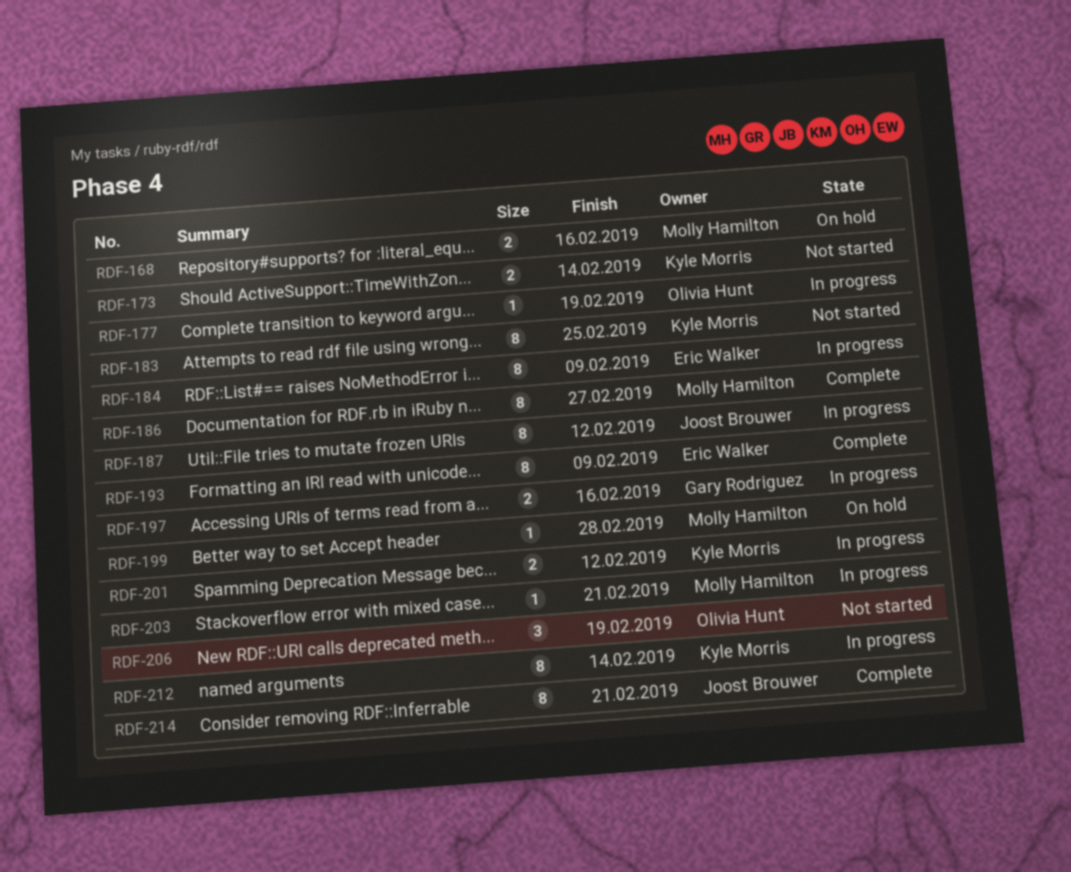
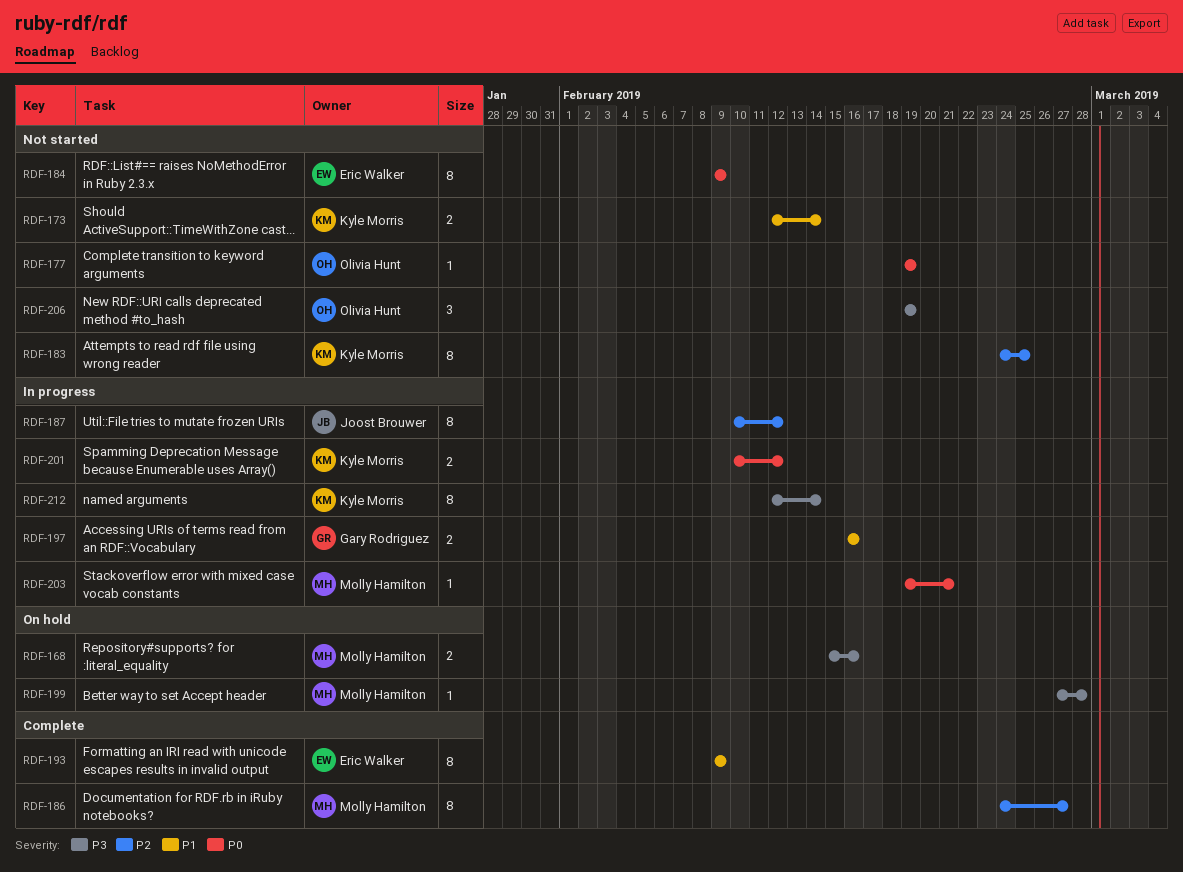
RDF-177, status: In progress -> Not started
RDF-184, status: In progress -> Not started
RDF-214: present -> none

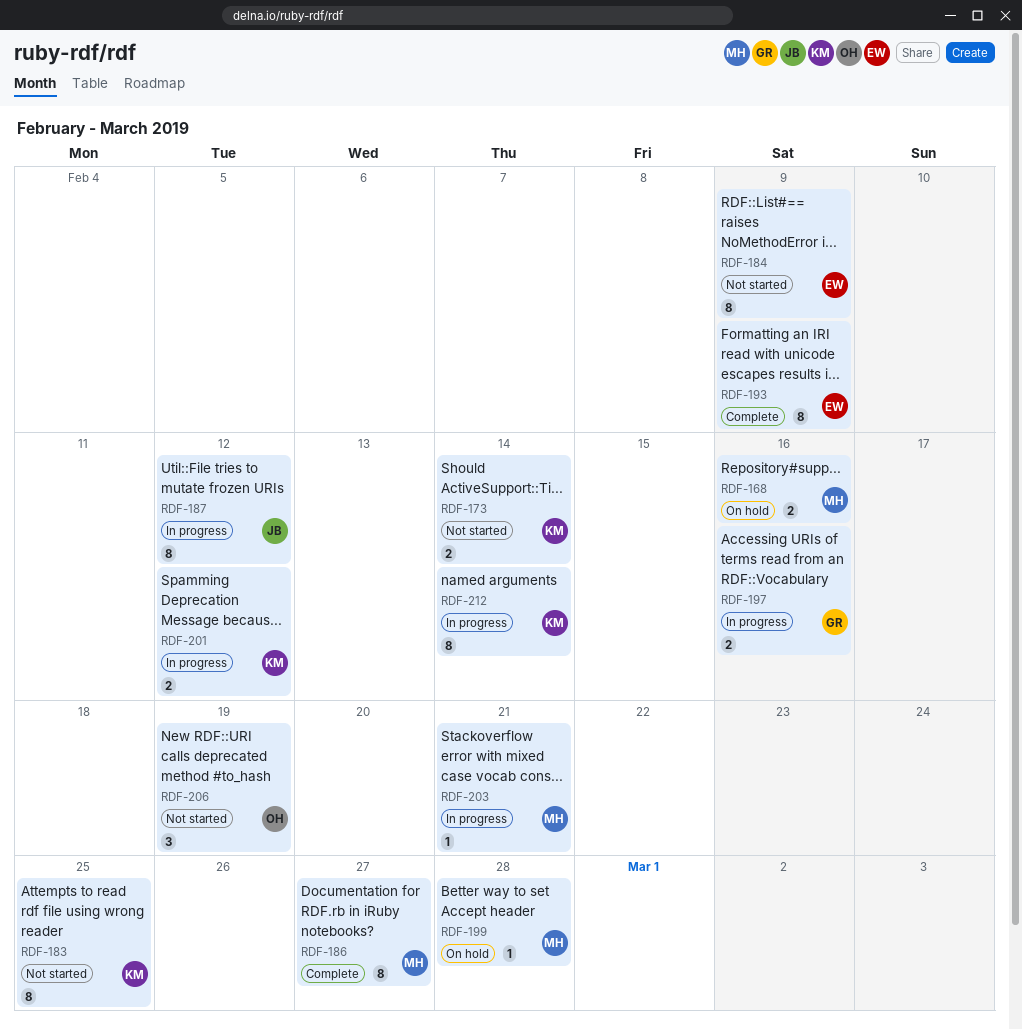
RDF-177: present -> none

